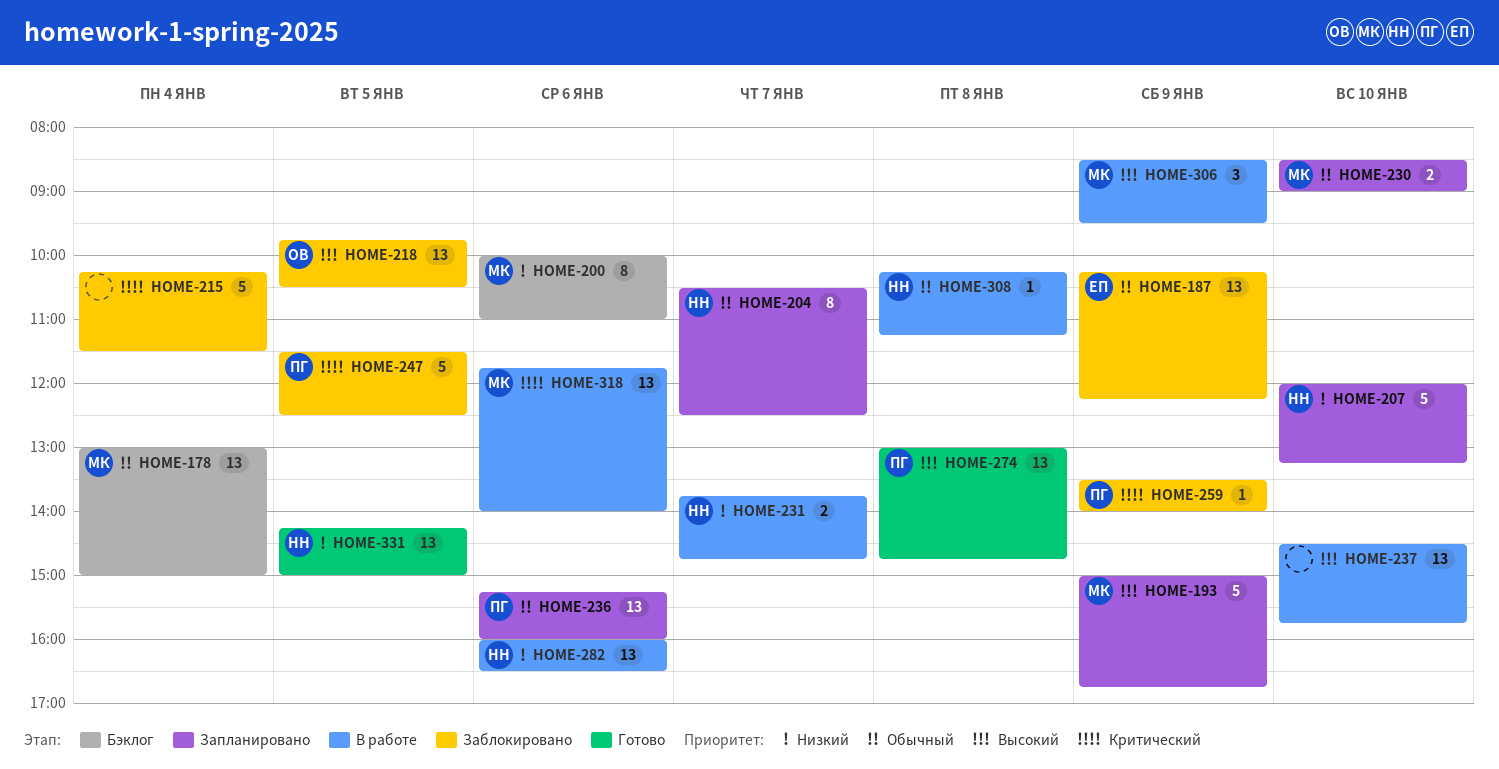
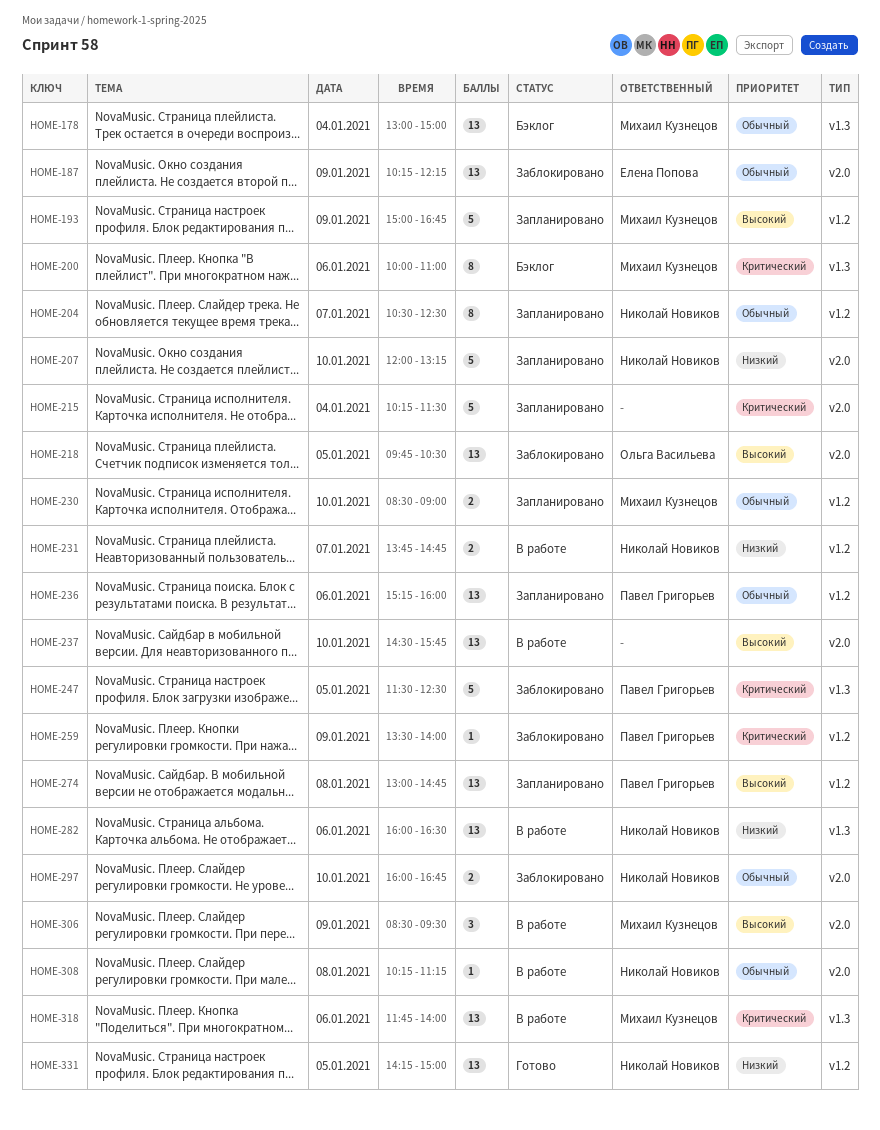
HOME-200, priority: Низкий -> Критический
HOME-215, status: Заблокировано -> Запланировано
HOME-274, status: Готово -> Запланировано
HOME-297: none -> present

